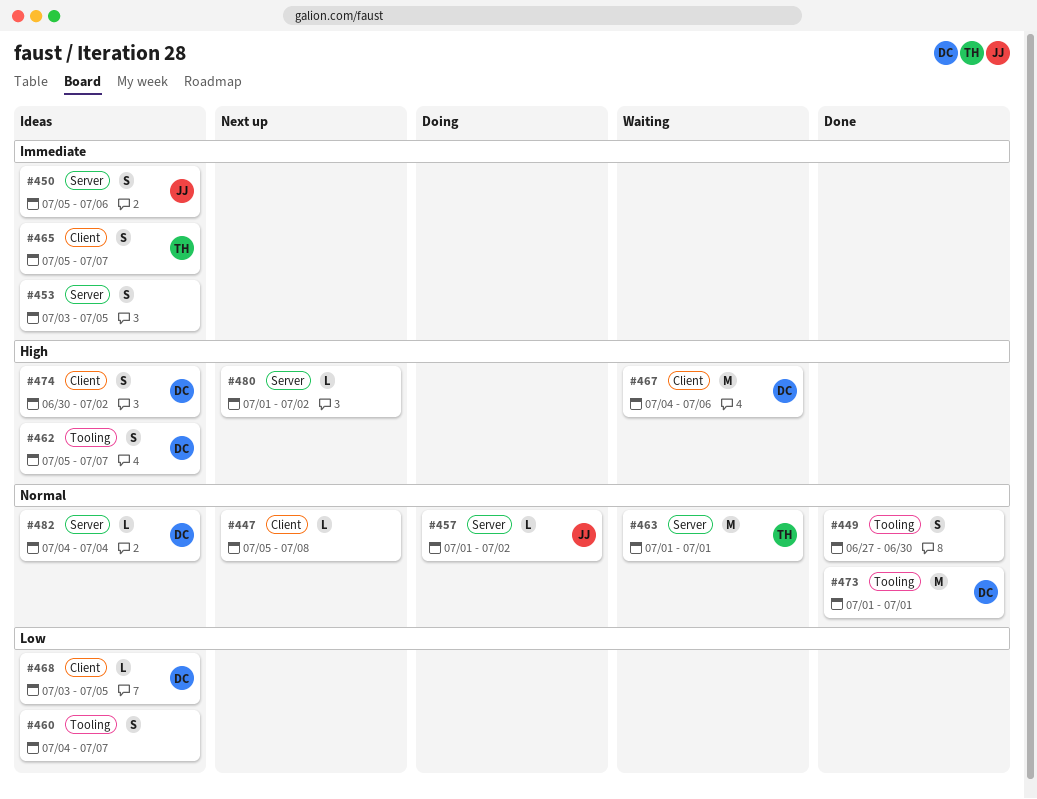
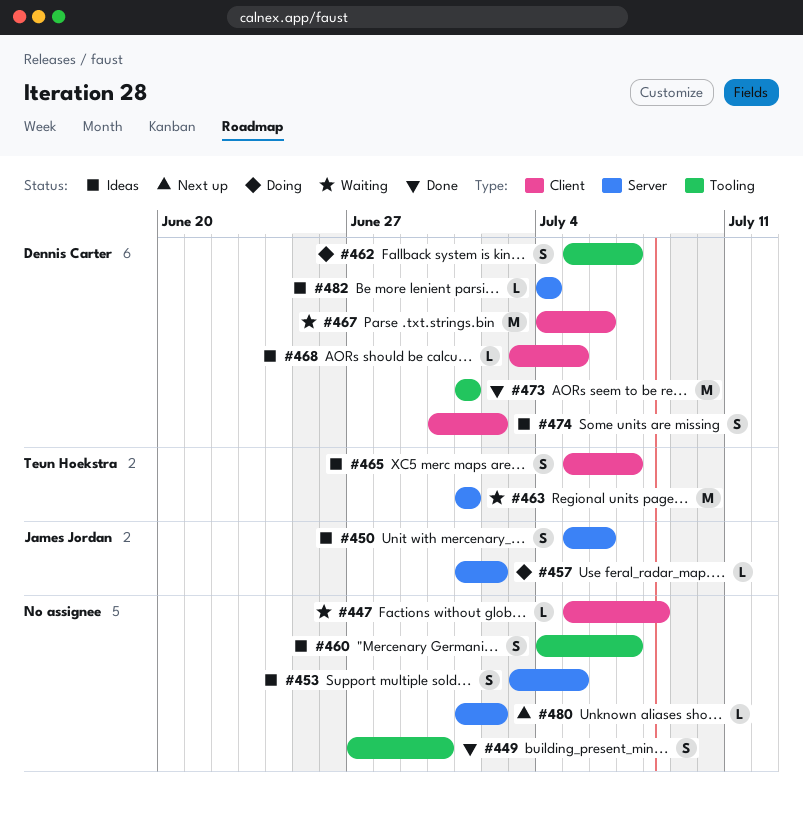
#447, status: Next up -> Waiting
#462, status: Ideas -> Doing

